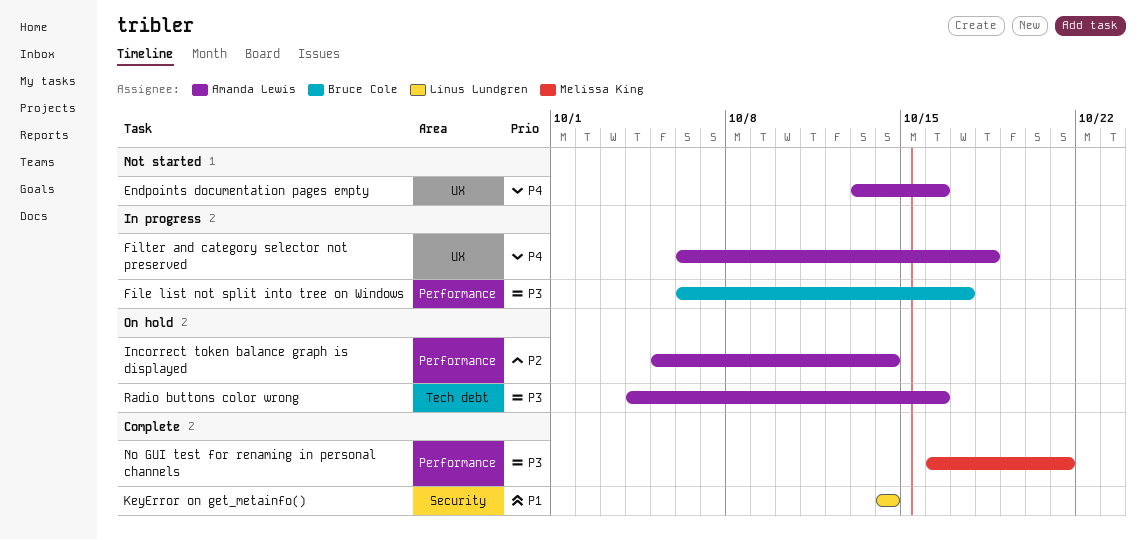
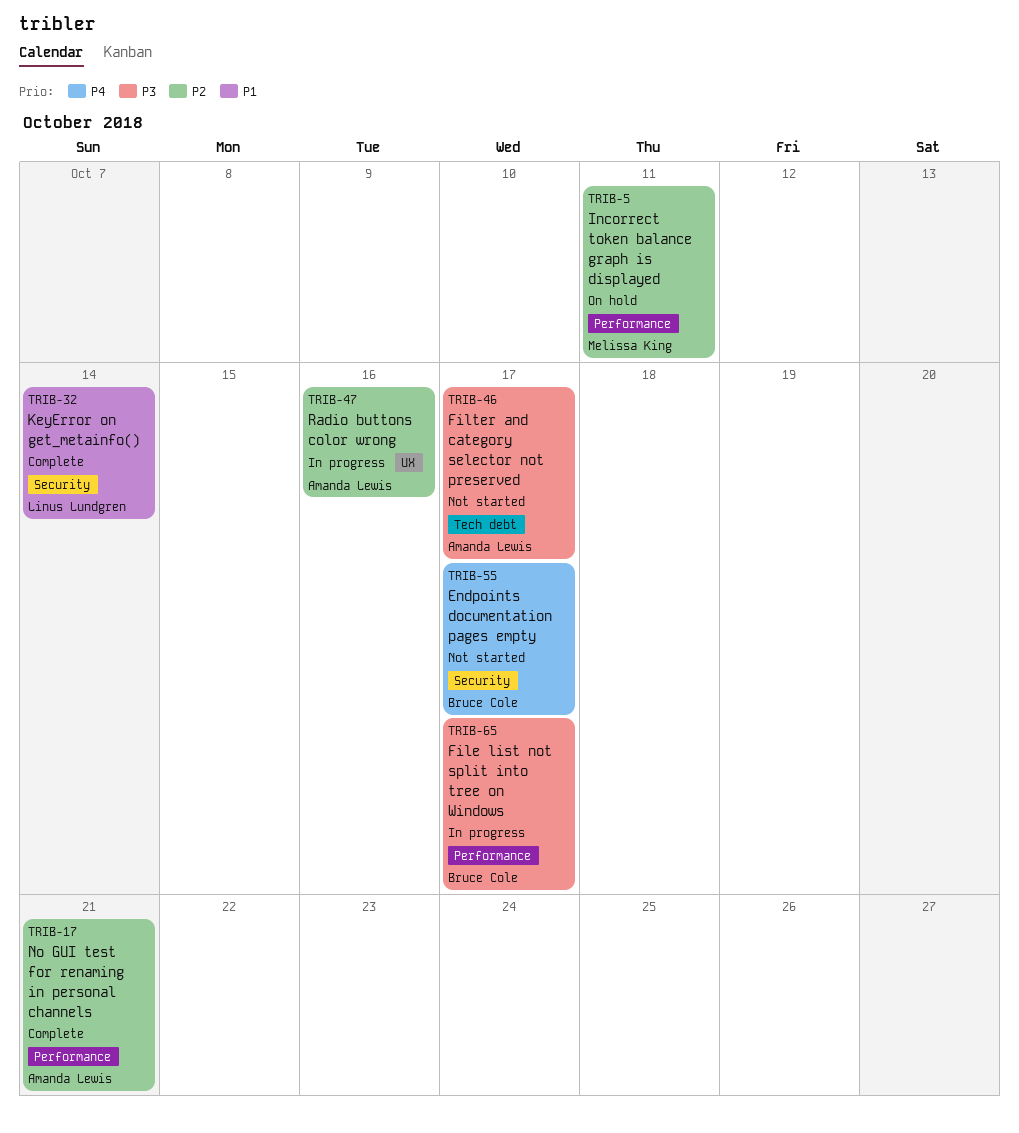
Endpoints documentation pages empty, owner: Amanda Lewis -> Bruce Cole
Endpoints documentation pages empty, label: UX -> Security
Endpoints documentation pages empty, due: Oct 16 -> Oct 17
Filter and category selector not preserved, status: In progress -> Not started
Filter and category selector not preserved, priority: P4 -> P3
Filter and category selector not preserved, label: UX -> Tech debt
Filter and category selector not preserved, due: Oct 18 -> Oct 17
Incorrect token balance graph is displayed, owner: Amanda Lewis -> Melissa King
Incorrect token balance graph is displayed, due: Oct 14 -> Oct 11
No GUI test for renaming in personal channels, owner: Melissa King -> Amanda Lewis
No GUI test for renaming in personal channels, priority: P3 -> P2
Radio buttons color wrong, status: On hold -> In progress
Radio buttons color wrong, priority: P3 -> P2
Radio buttons color wrong, label: Tech debt -> UX

